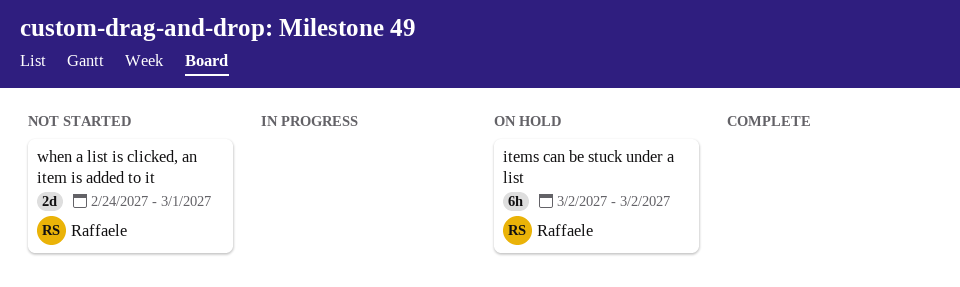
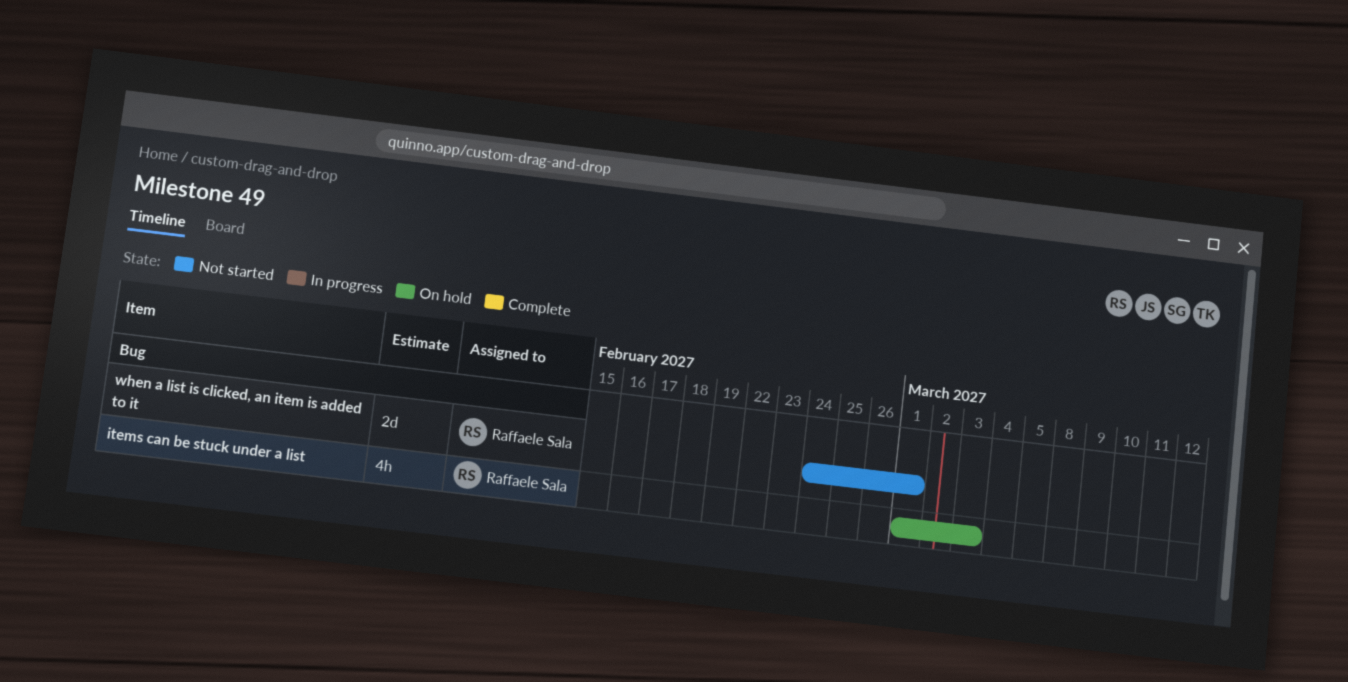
items can be stuck under a list, estimate: 6h -> 4h
items can be stuck under a list, start: Mar 2 -> Mar 1
items can be stuck under a list, due: Mar 2 -> Mar 3

